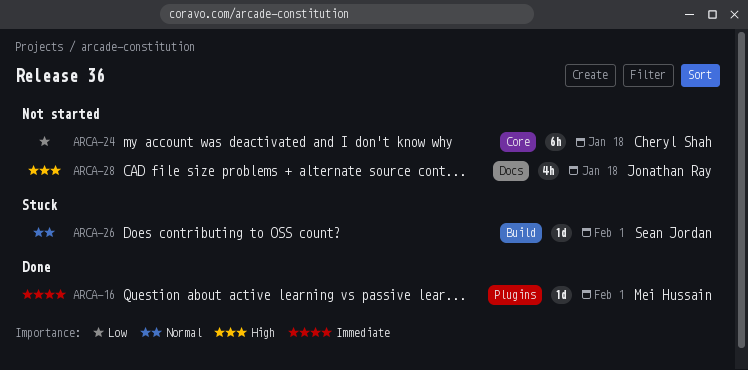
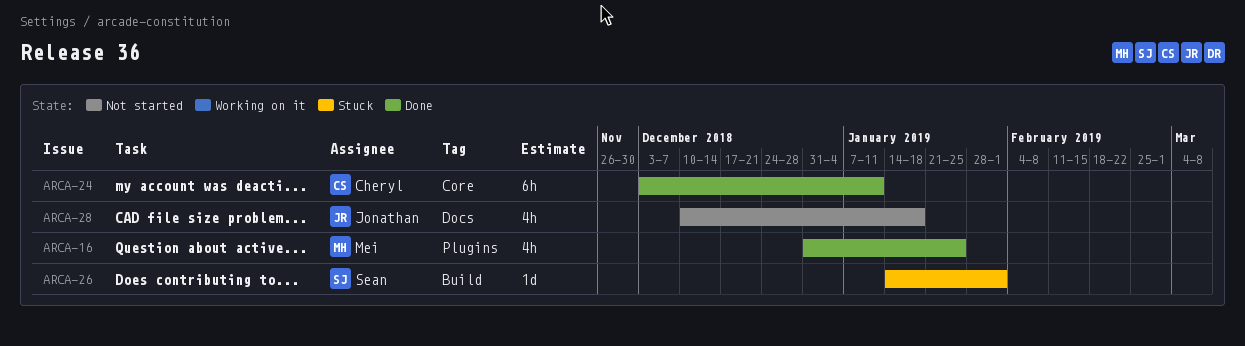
ARCA-16, estimate: 1d -> 4h
ARCA-16, due: Feb 1 -> Jan 25
ARCA-24, status: Not started -> Done
ARCA-24, due: Jan 18 -> Jan 11

